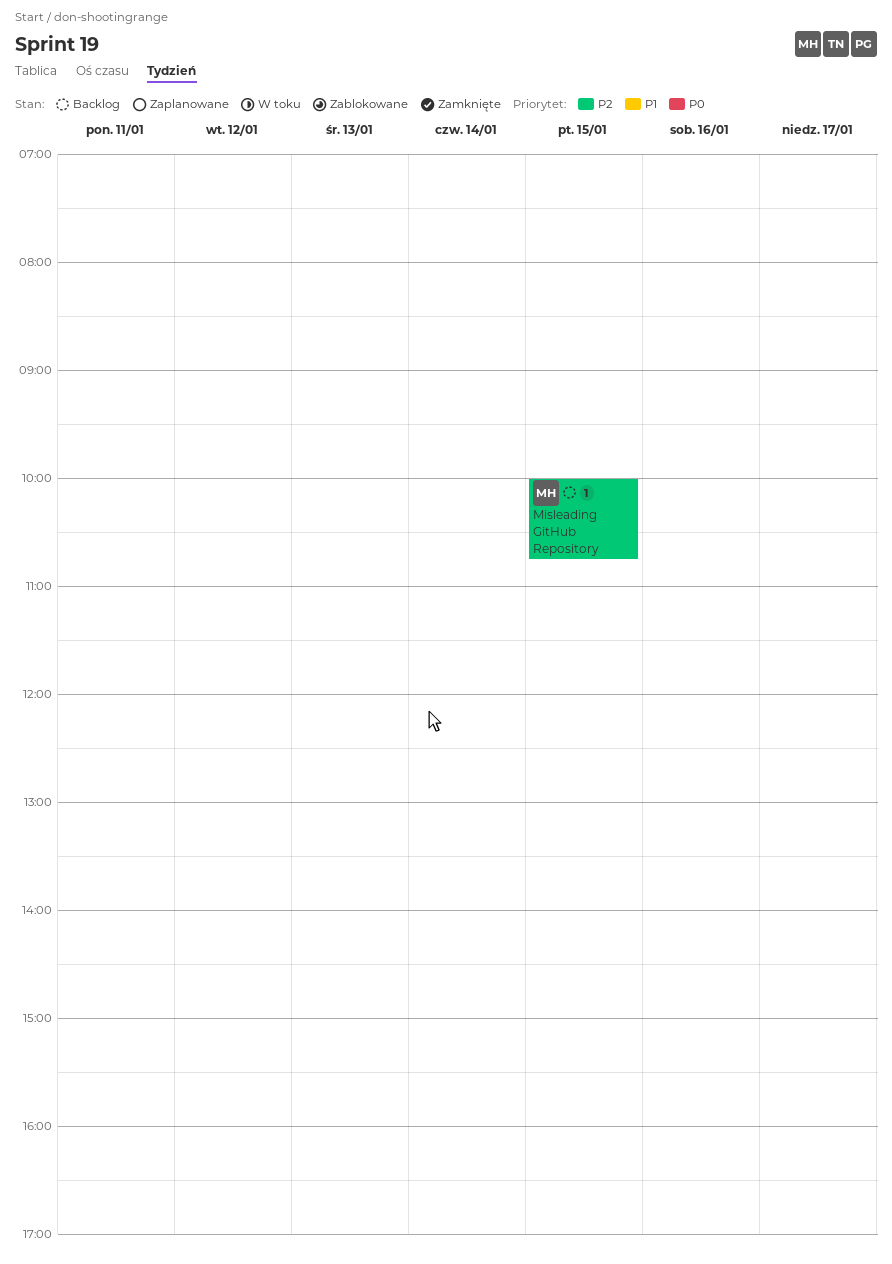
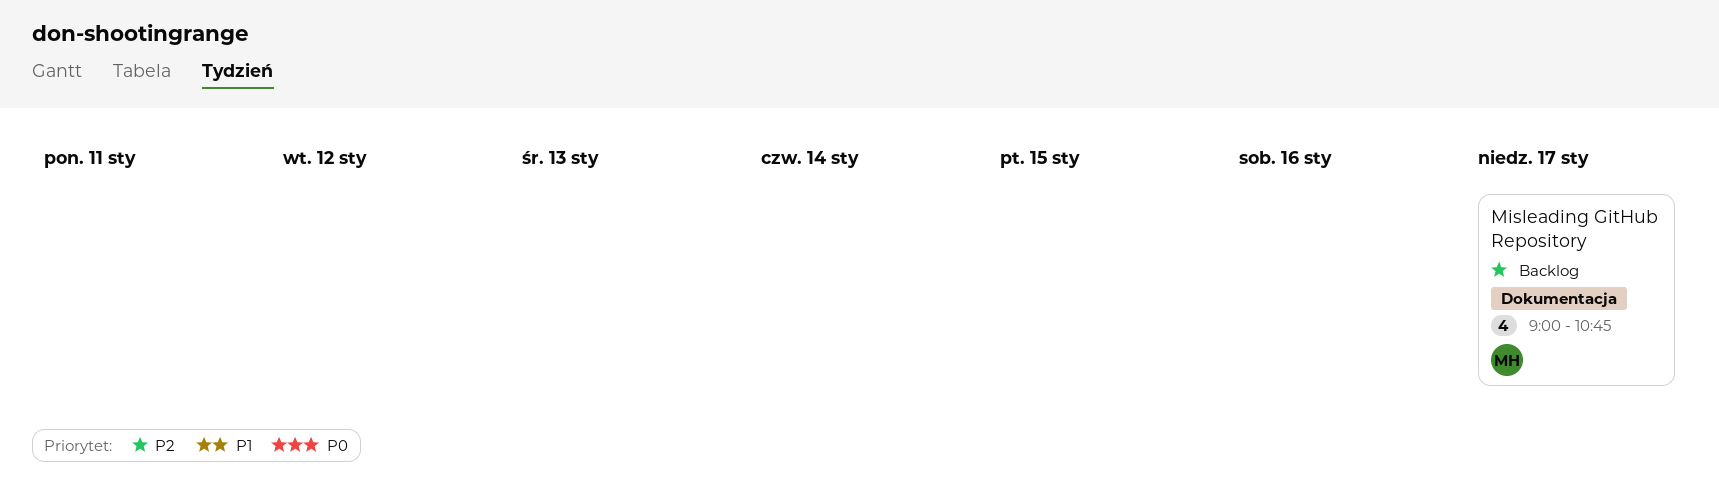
Misleading GitHub Repository, estimate: 1 -> 4
Misleading GitHub Repository, day: Jan 15 -> Jan 17
Misleading GitHub Repository, begins: 10:00 -> 09:00

